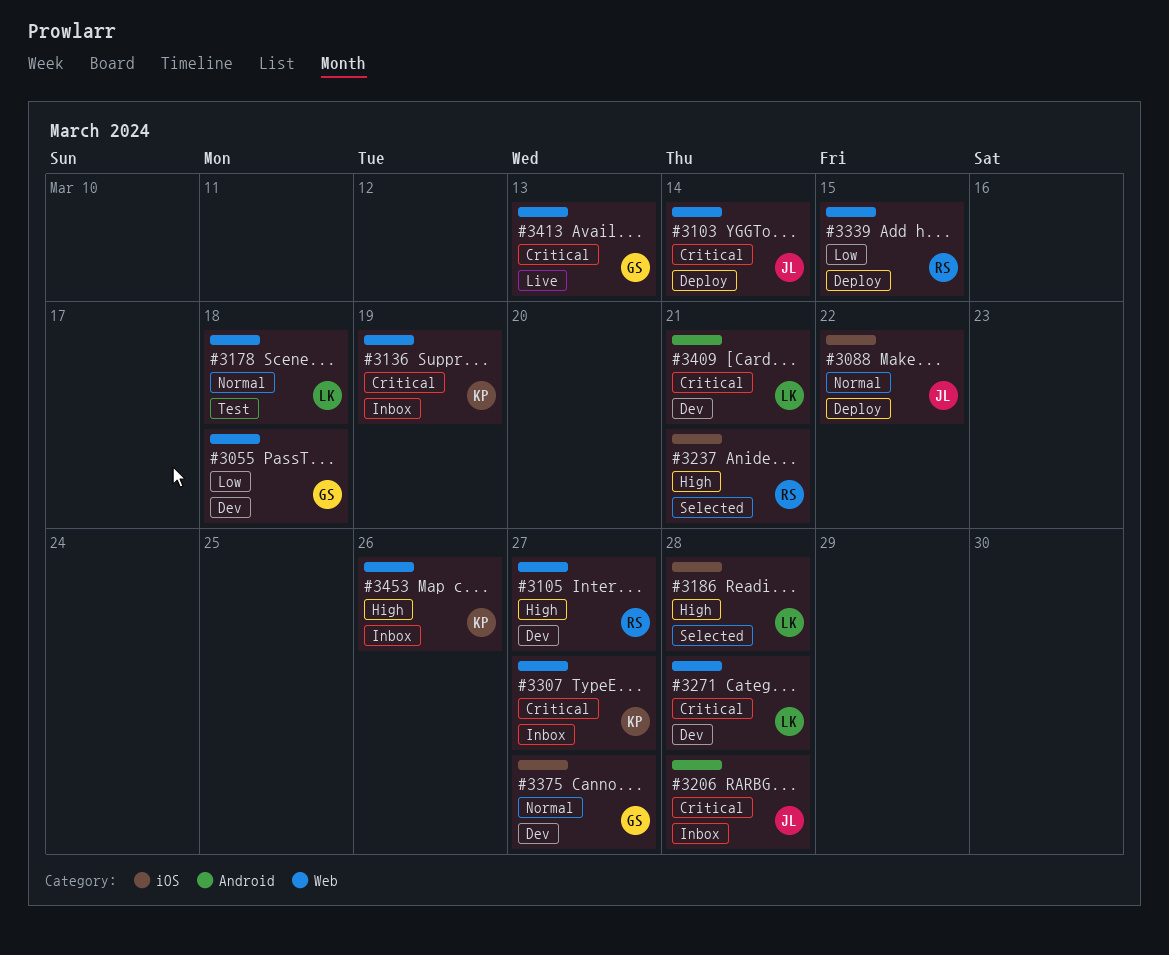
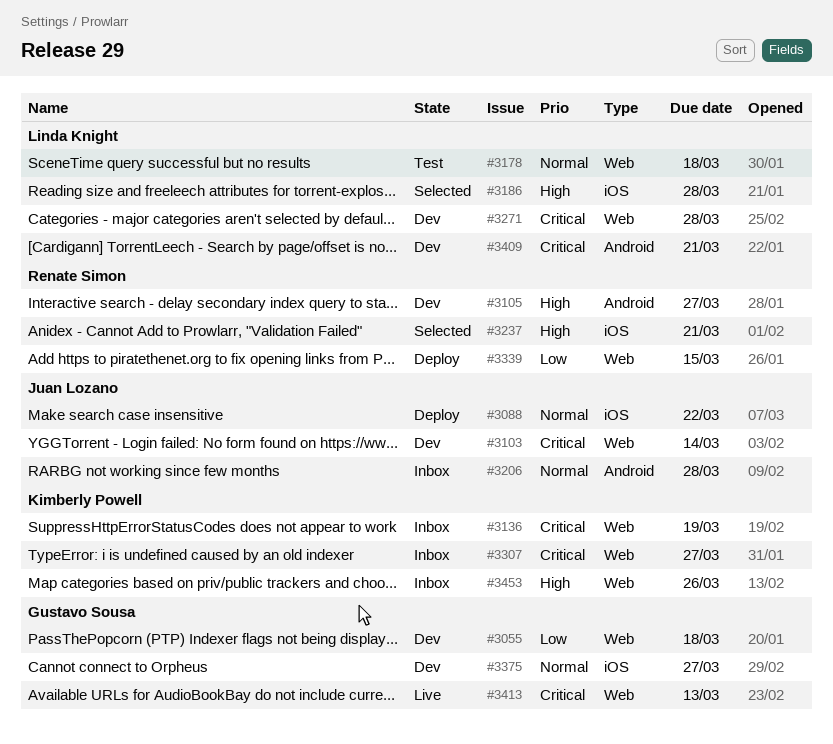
#3103, status: Deploy -> Dev
#3105, label: Web -> Android
#3206, priority: Critical -> Normal

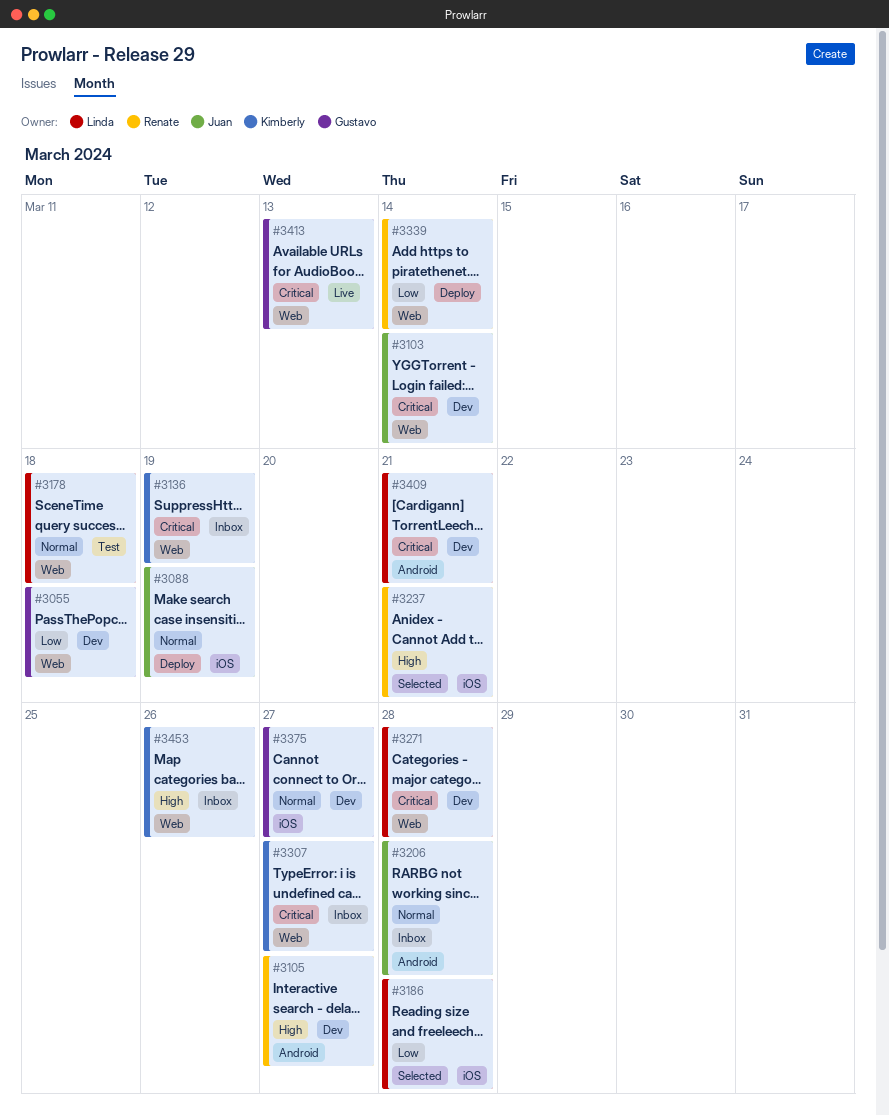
#3088, due: Mar 22 -> Mar 19
#3186, priority: High -> Low
#3339, due: Mar 15 -> Mar 14

